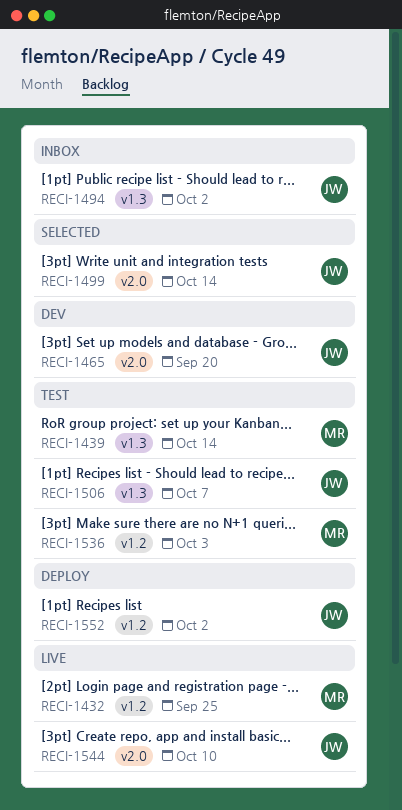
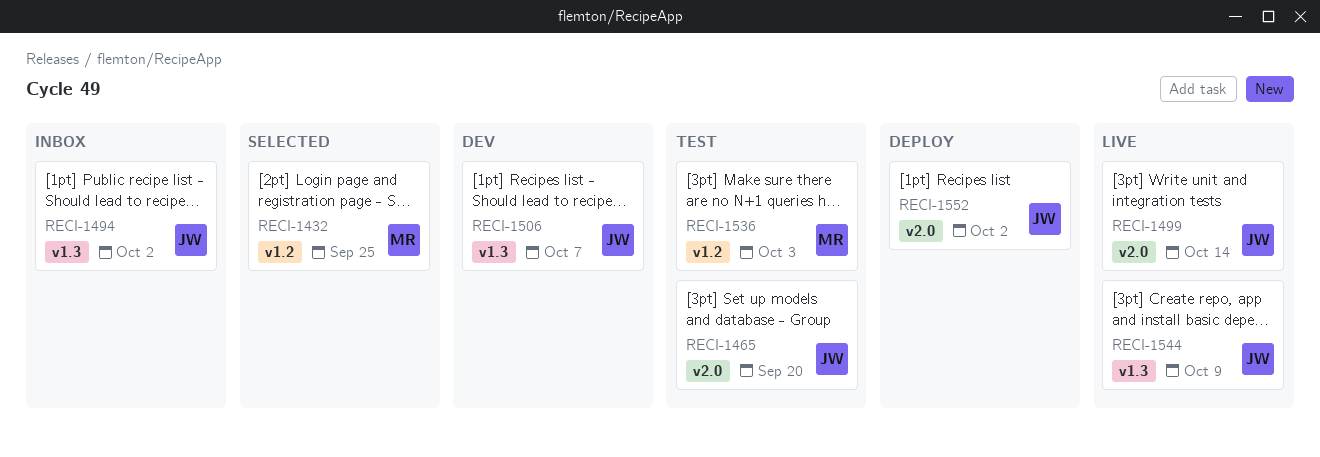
RECI-1432, status: Live -> Selected
RECI-1439: present -> none
RECI-1465, status: Dev -> Test
RECI-1499, status: Selected -> Live
RECI-1506, status: Test -> Dev
RECI-1544, label: v2.0 -> v1.3
RECI-1544, due: Oct 10 -> Oct 9
RECI-1552, label: v1.2 -> v2.0

